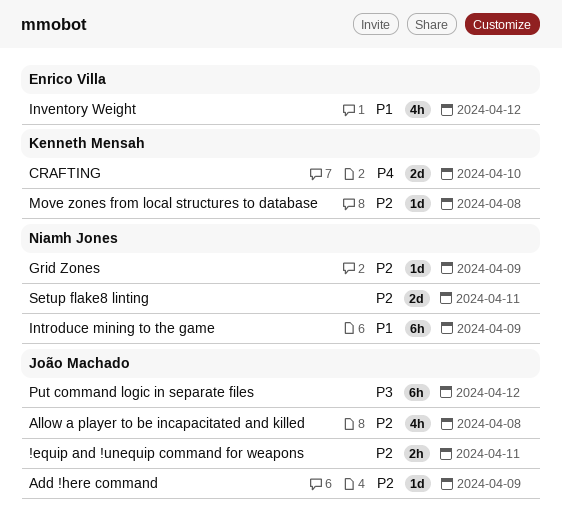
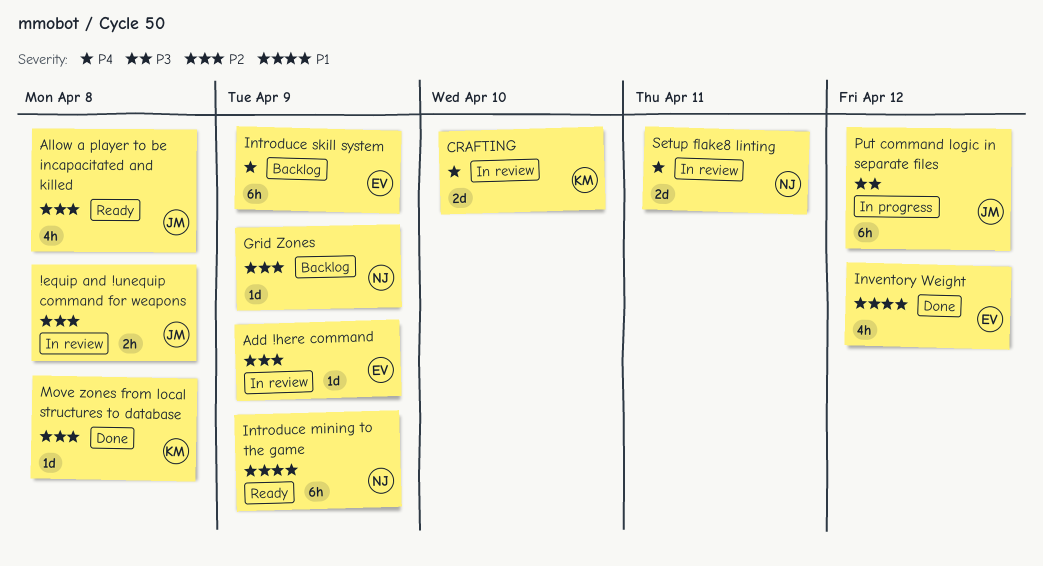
!equip and !unequip command for weapons, due: Apr 11 -> Apr 8
Add !here command, owner: João Machado -> Enrico Villa
Introduce skill system: none -> present
Setup flake8 linting, priority: P2 -> P4

